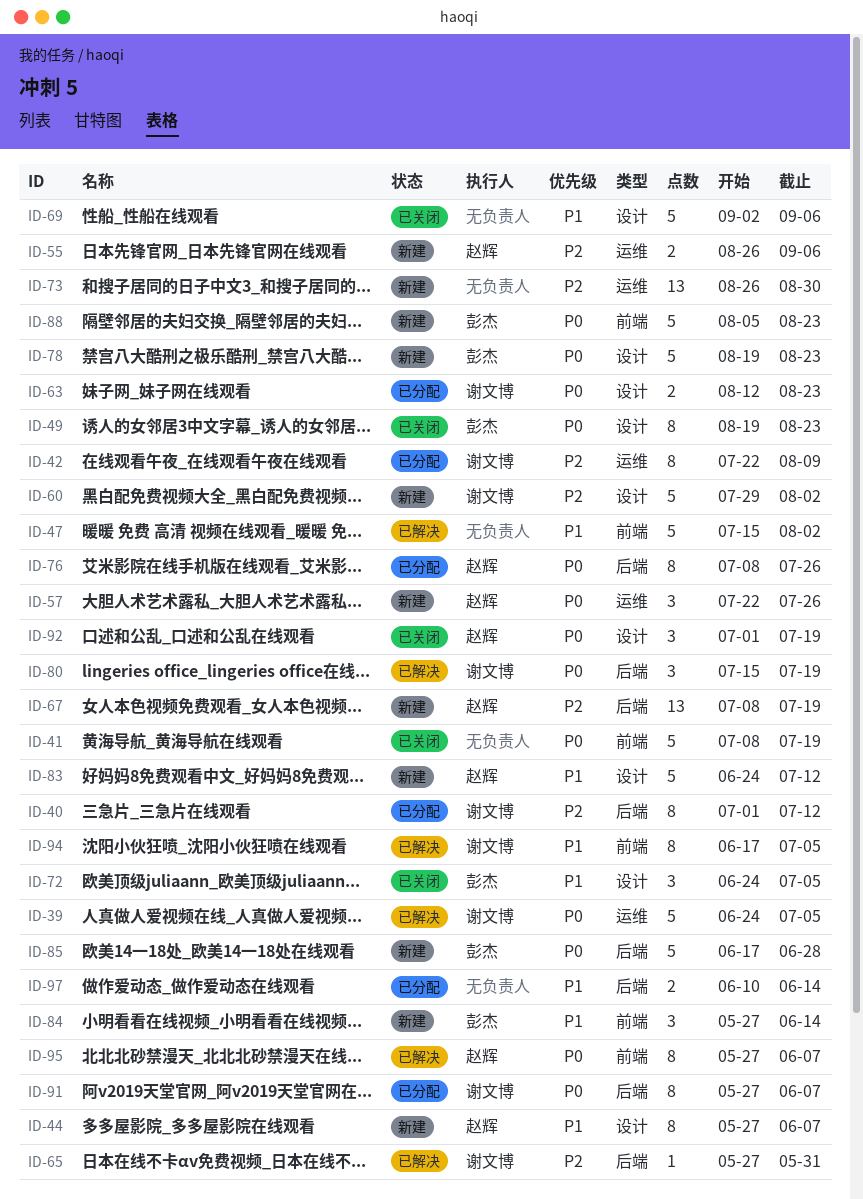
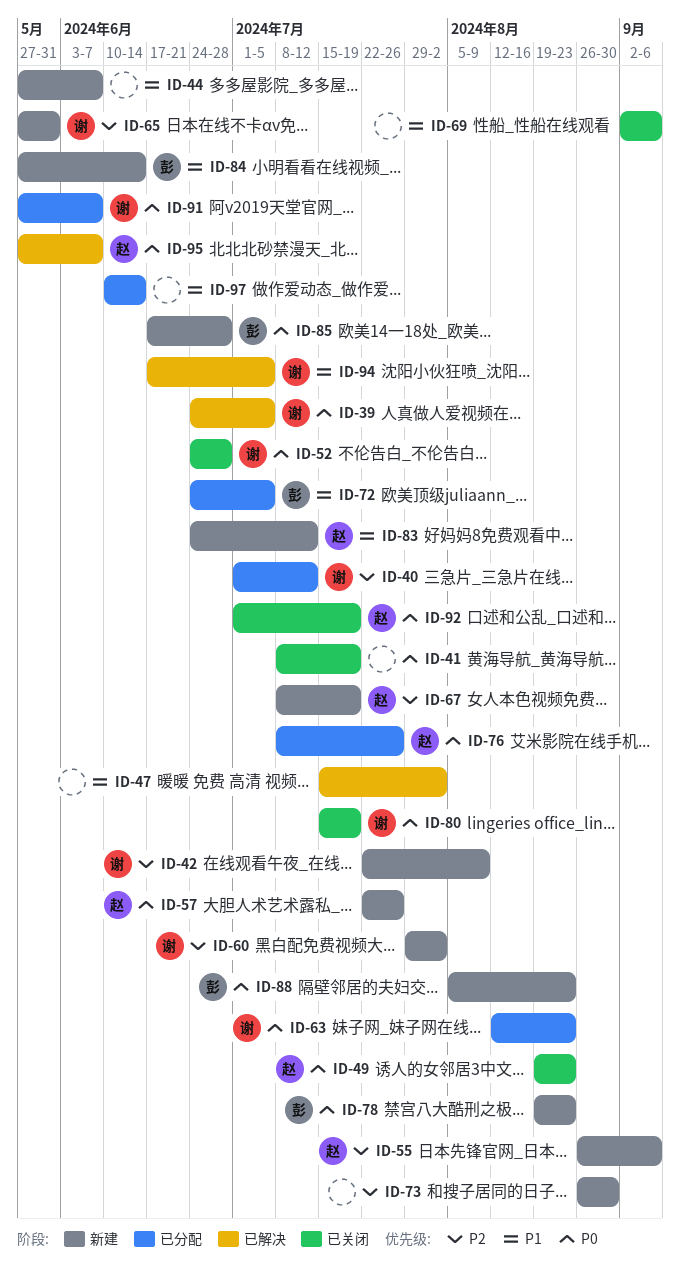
ID-42, status: 已分配 -> 新建
ID-44, owner: 赵辉 -> none
ID-49, owner: 彭杰 -> 赵辉
ID-52: none -> present
ID-65, status: 已解决 -> 新建
ID-72, status: 已关闭 -> 已分配
ID-80, status: 已解决 -> 已关闭

